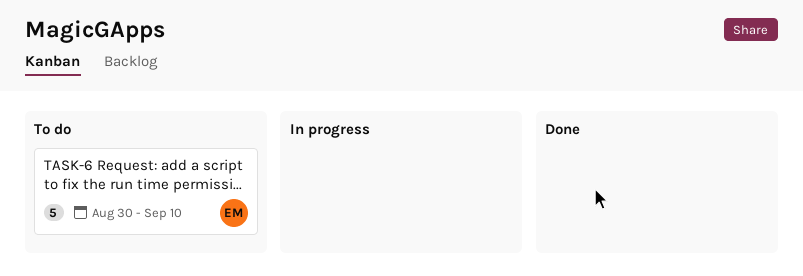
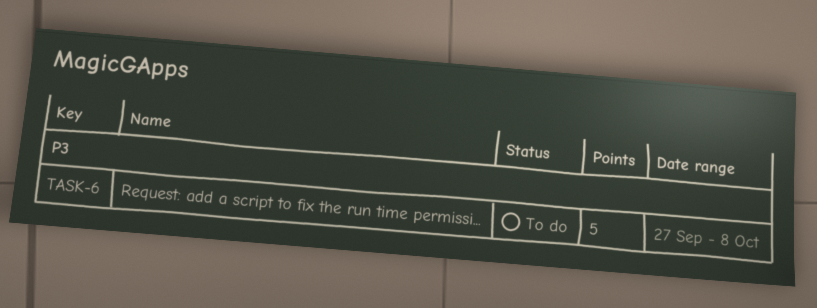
TASK-6, start: Aug 30 -> Sep 27
TASK-6, due: Sep 10 -> Oct 8

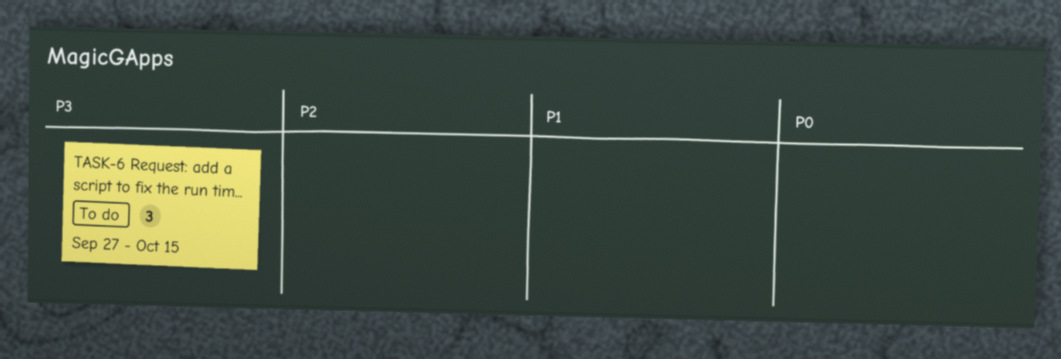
TASK-6, estimate: 5 -> 3
TASK-6, due: Oct 8 -> Oct 15

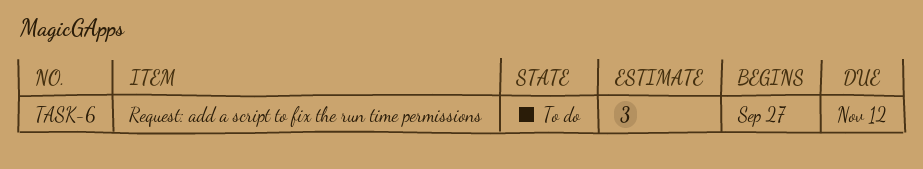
TASK-6, due: Oct 15 -> Nov 12

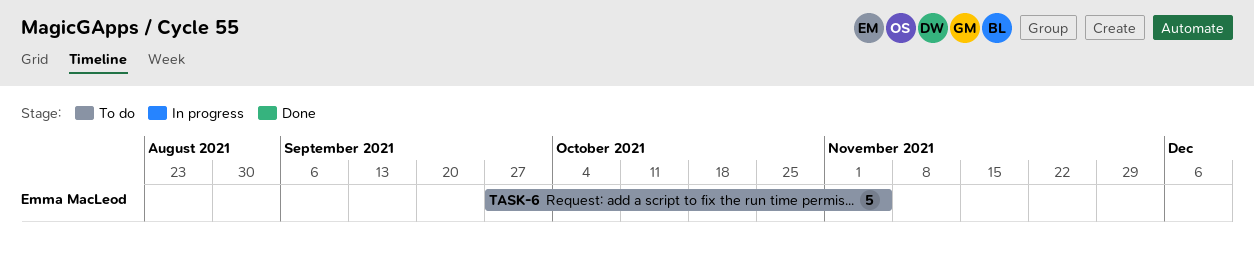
TASK-6, estimate: 3 -> 5
TASK-6, due: Nov 12 -> Nov 5

